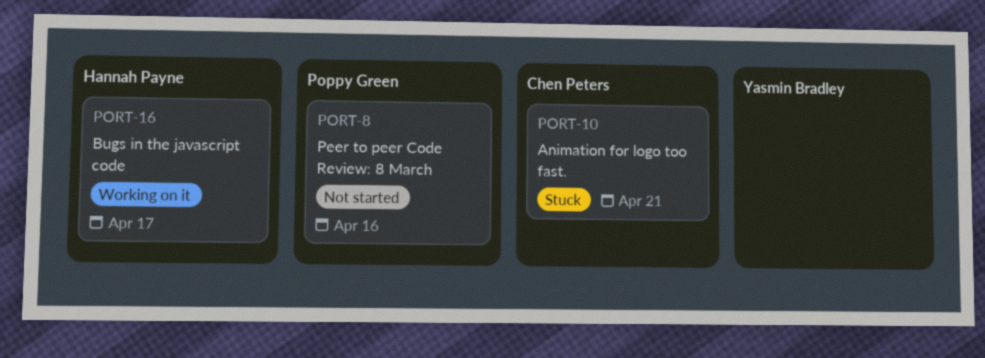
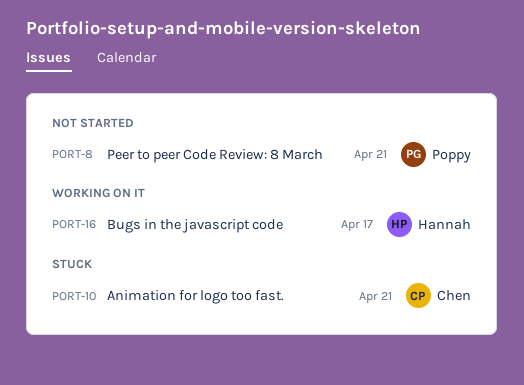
PORT-8, due: Apr 16 -> Apr 21

